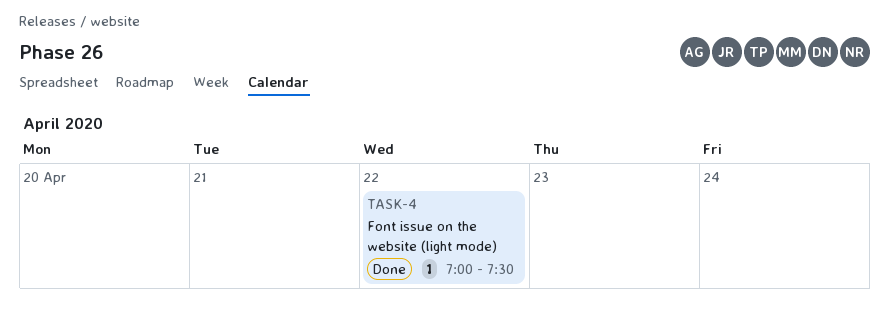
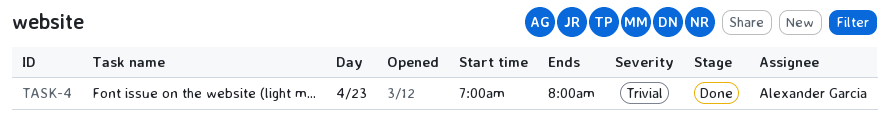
TASK-4, day: Apr 22 -> Apr 23
TASK-4, ends: 07:30 -> 08:00

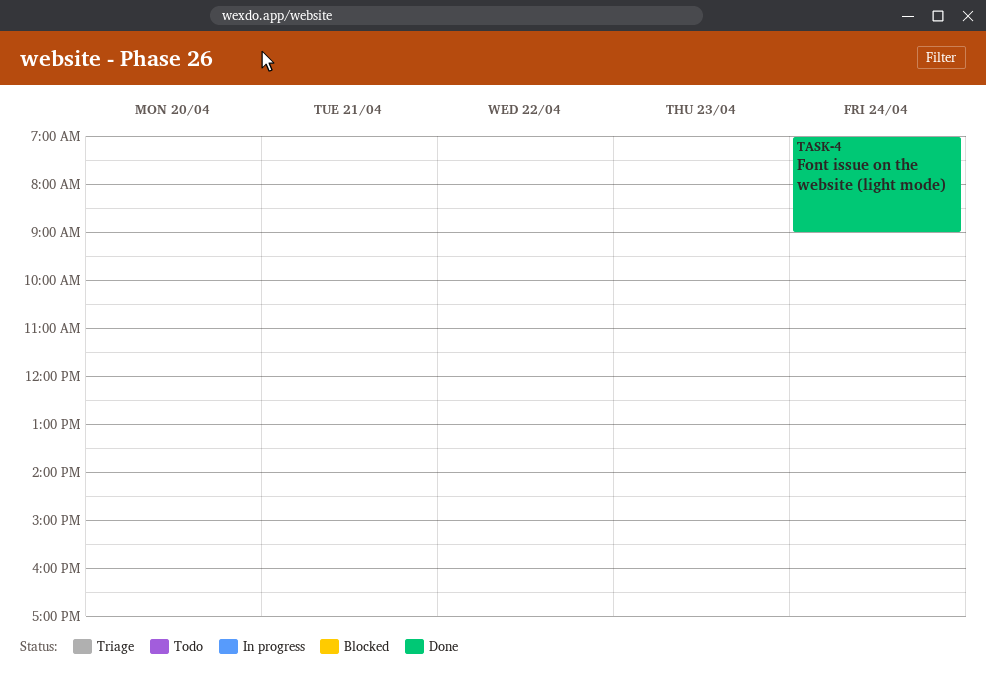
TASK-4, day: Apr 23 -> Apr 24
TASK-4, ends: 08:00 -> 09:00

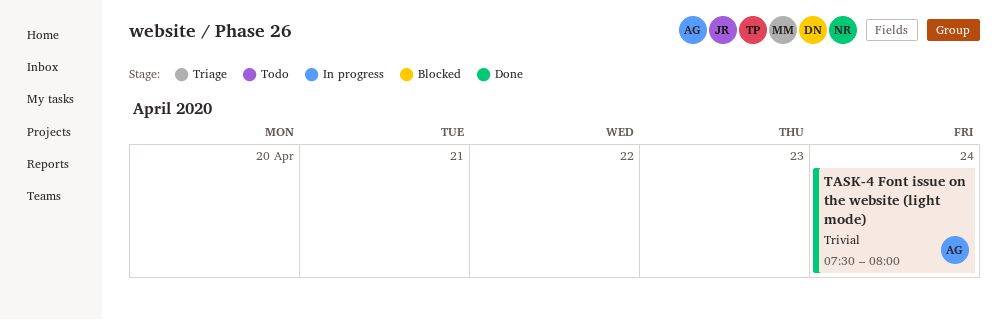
TASK-4, begins: 07:00 -> 07:30
TASK-4, ends: 09:00 -> 08:00

